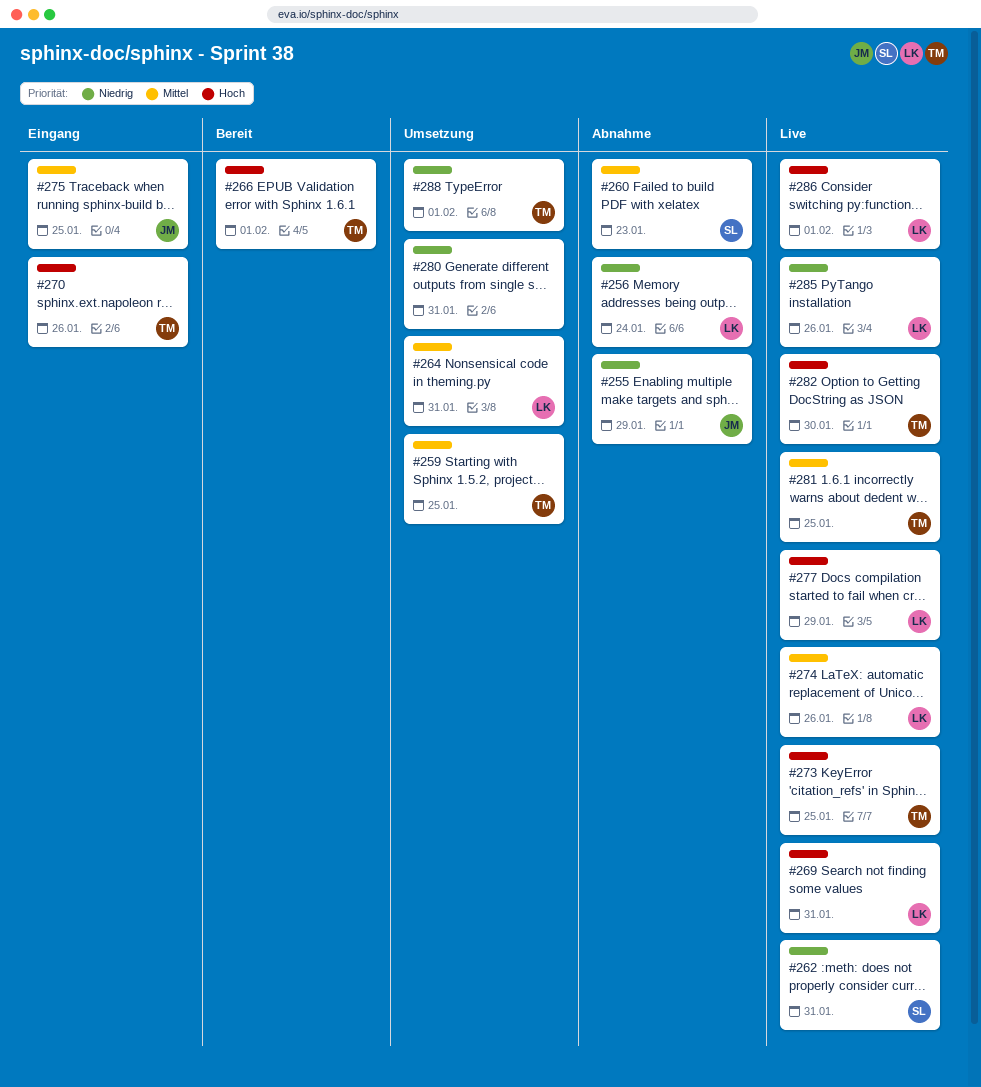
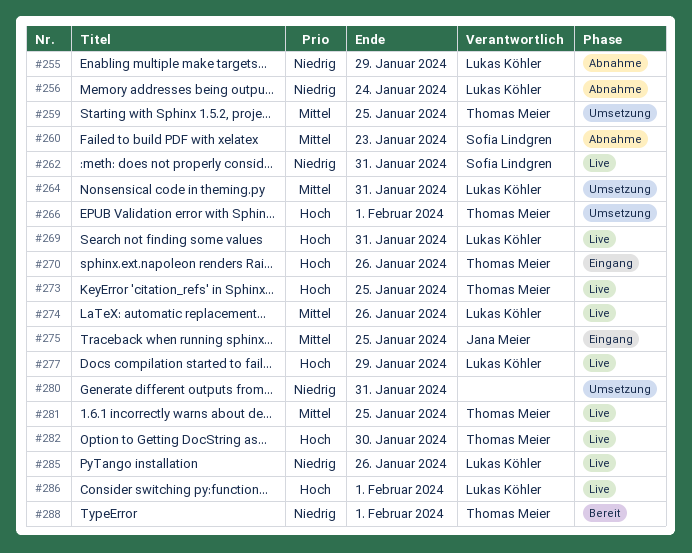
#255, owner: Jana Meier -> Lukas Köhler
#266, status: Bereit -> Umsetzung
#288, status: Umsetzung -> Bereit

